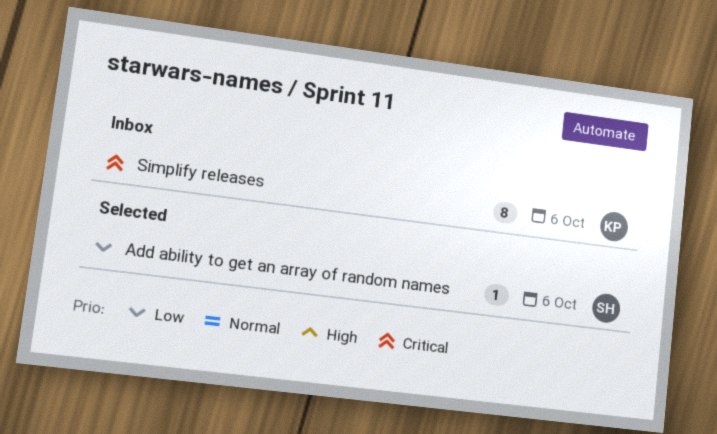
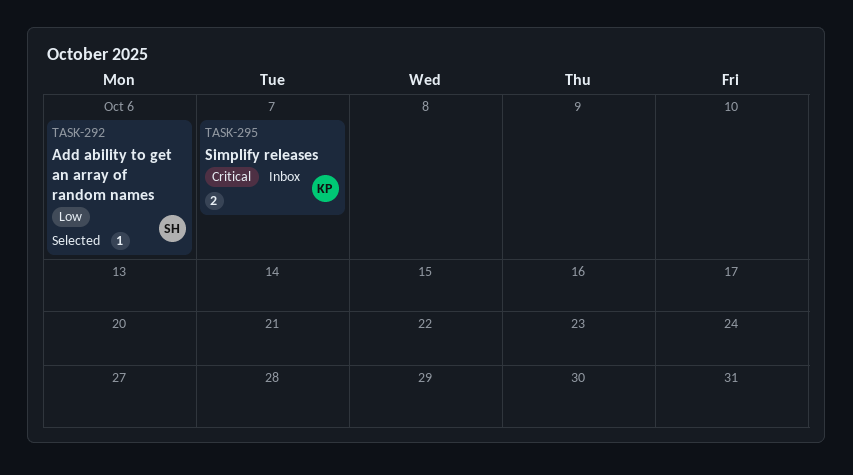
Simplify releases, estimate: 8 -> 2
Simplify releases, due: Oct 6 -> Oct 7

